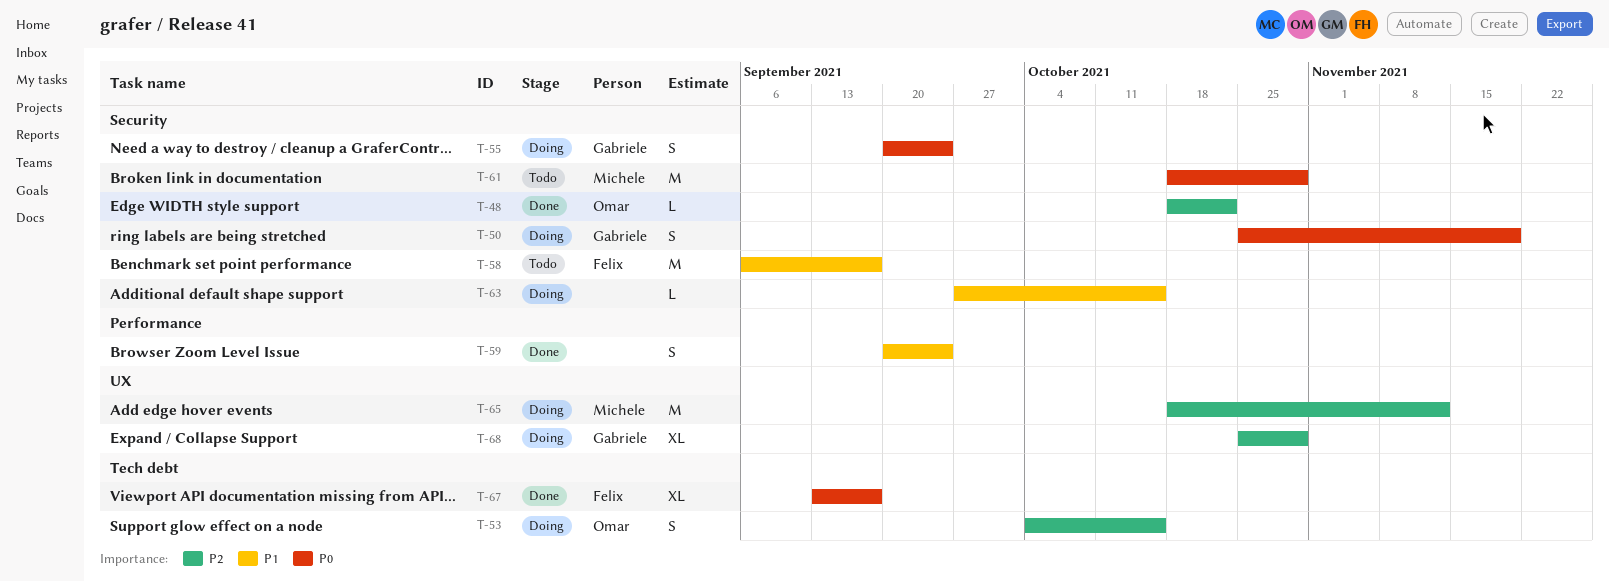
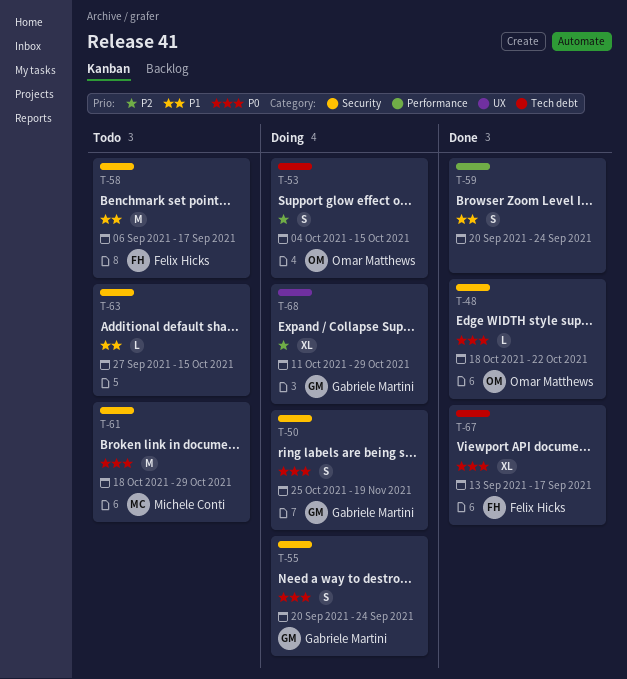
T-48, priority: P2 -> P0
T-63, status: Doing -> Todo
T-65: present -> none
T-68, start: Oct 25 -> Oct 11

